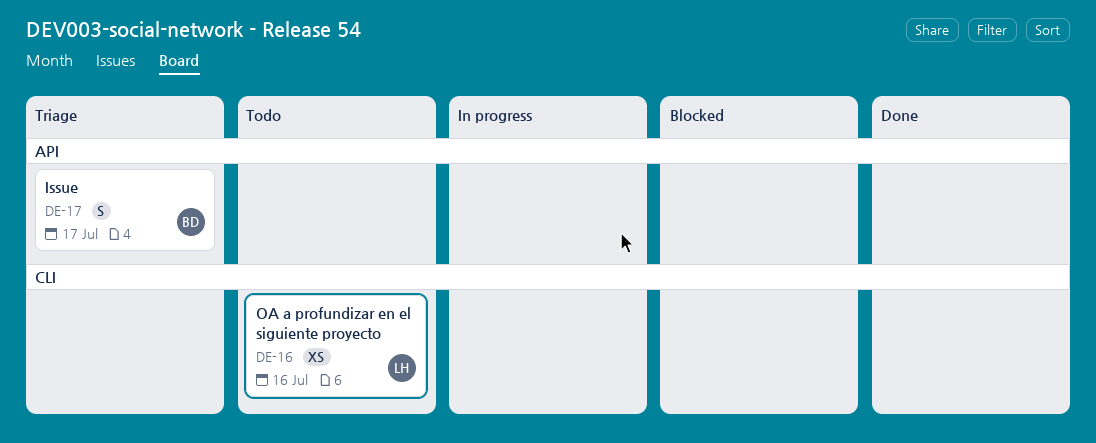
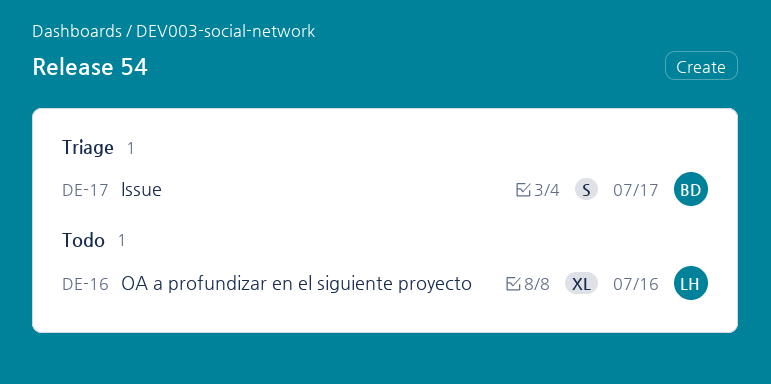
DE-16, estimate: XS -> XL

